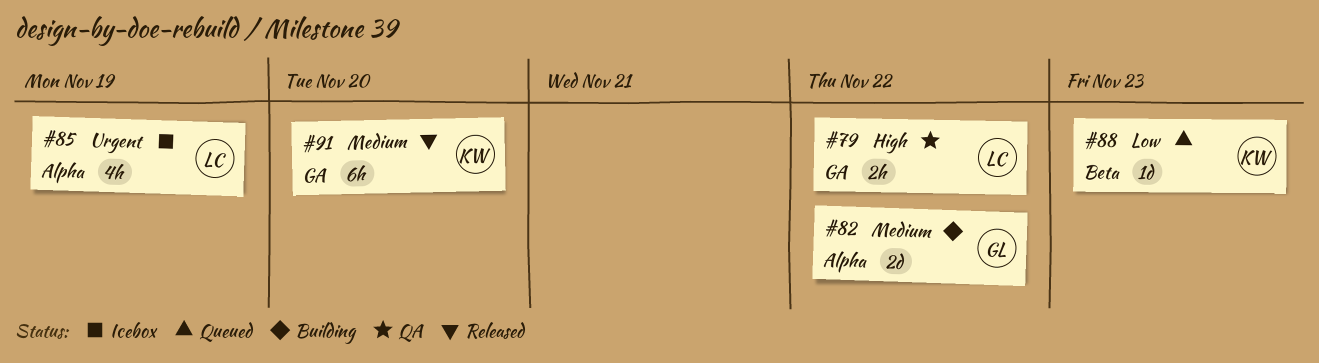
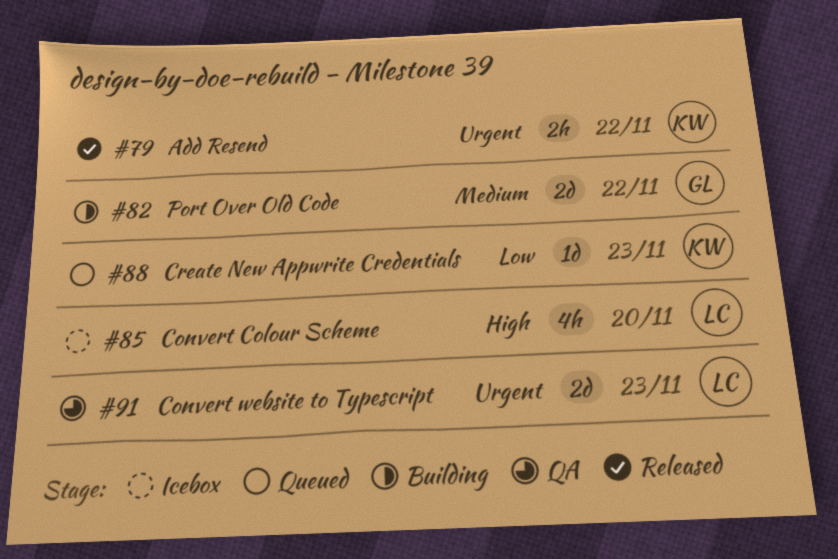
#79, status: QA -> Released
#79, owner: LC -> KW
#79, priority: High -> Urgent
#85, priority: Urgent -> High
#85, due: Nov 19 -> Nov 20
#91, status: Released -> QA
#91, owner: KW -> LC
#91, priority: Medium -> Urgent
#91, estimate: 6h -> 2d
#91, due: Nov 20 -> Nov 23

